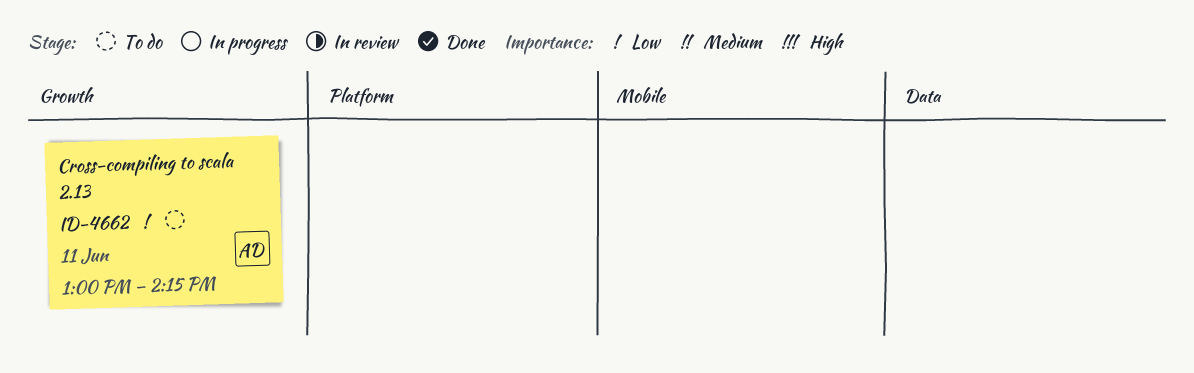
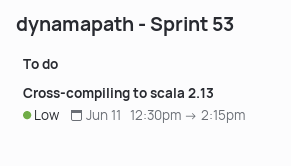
Cross-compiling to scala 2.13, begins: 13:00 -> 12:30

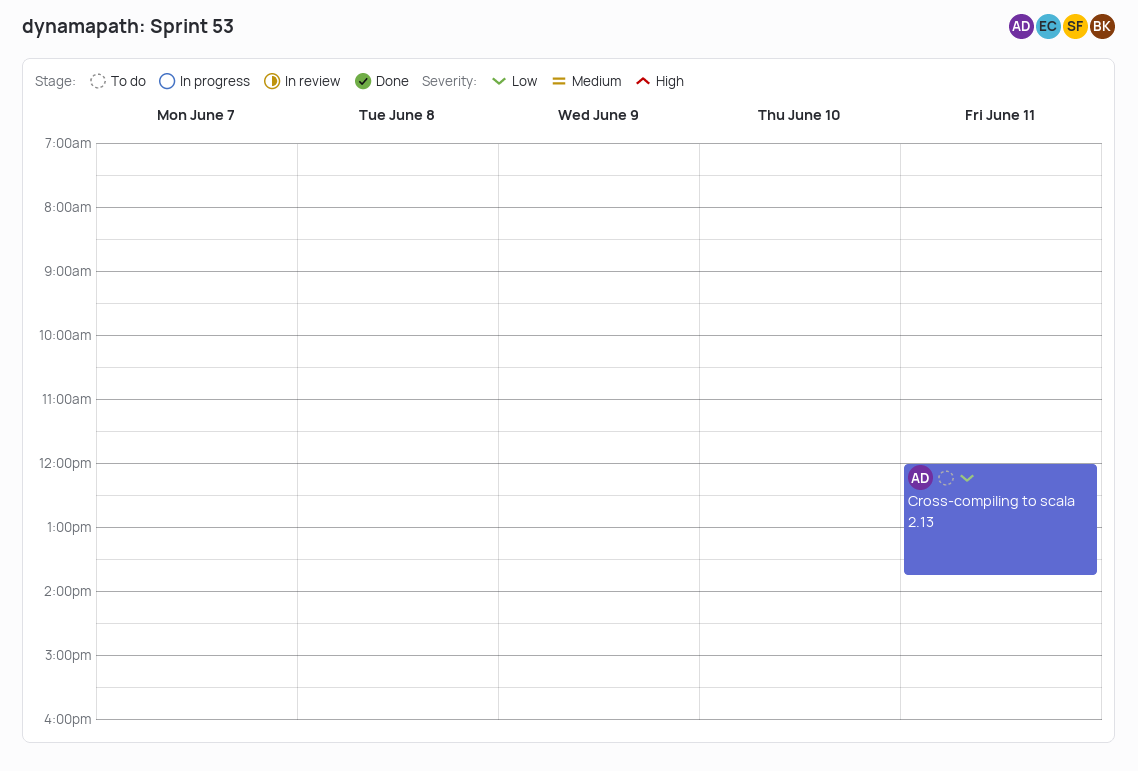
Cross-compiling to scala 2.13, begins: 12:30 -> 12:00
Cross-compiling to scala 2.13, ends: 14:15 -> 13:45

